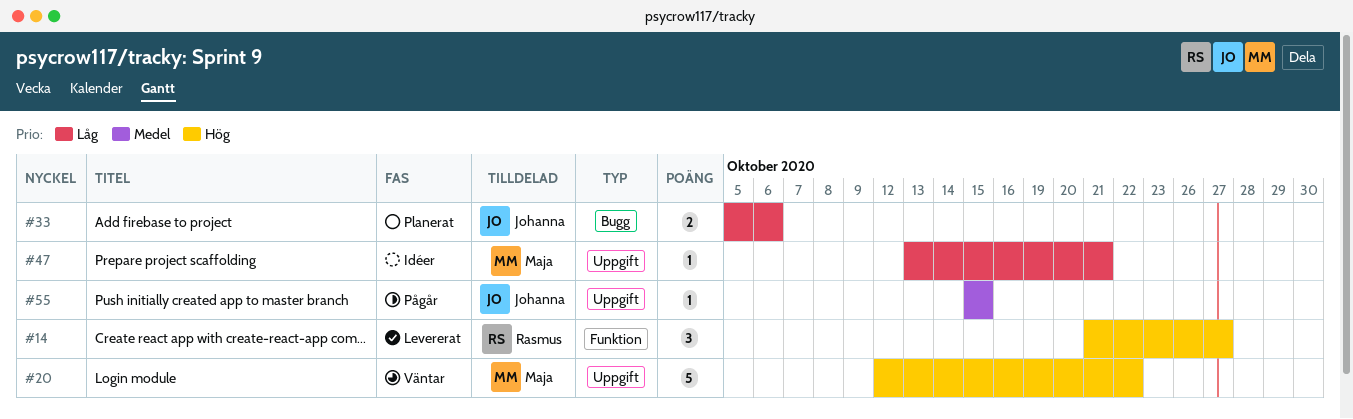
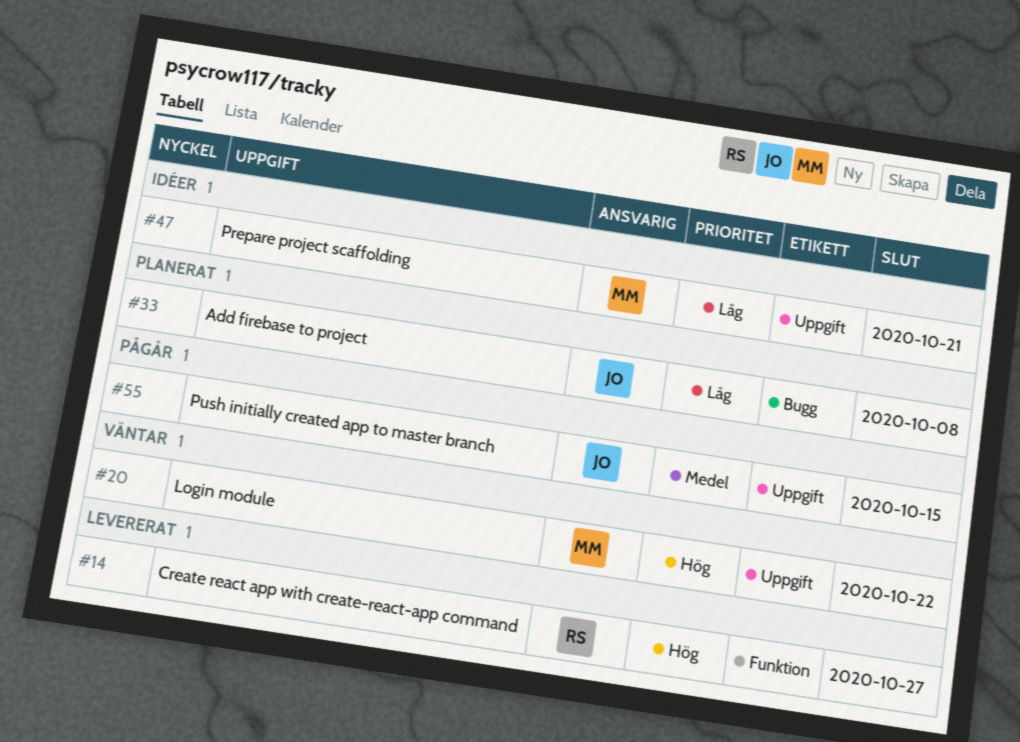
#33, due: Oct 6 -> Oct 8

